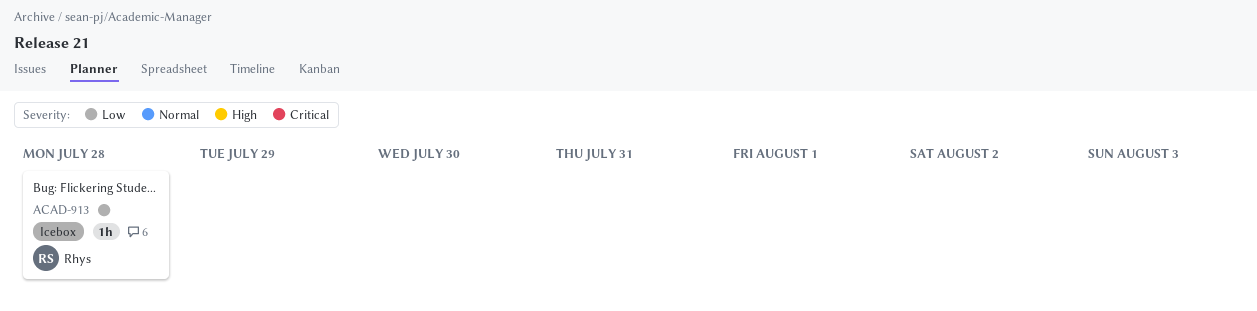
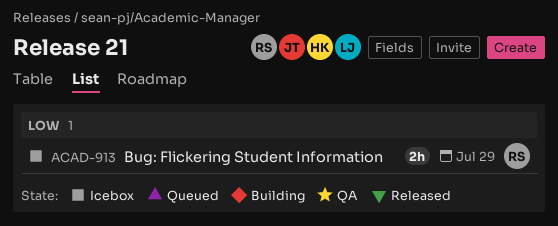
ACAD-913, estimate: 1h -> 2h
ACAD-913, due: Jul 28 -> Jul 29

